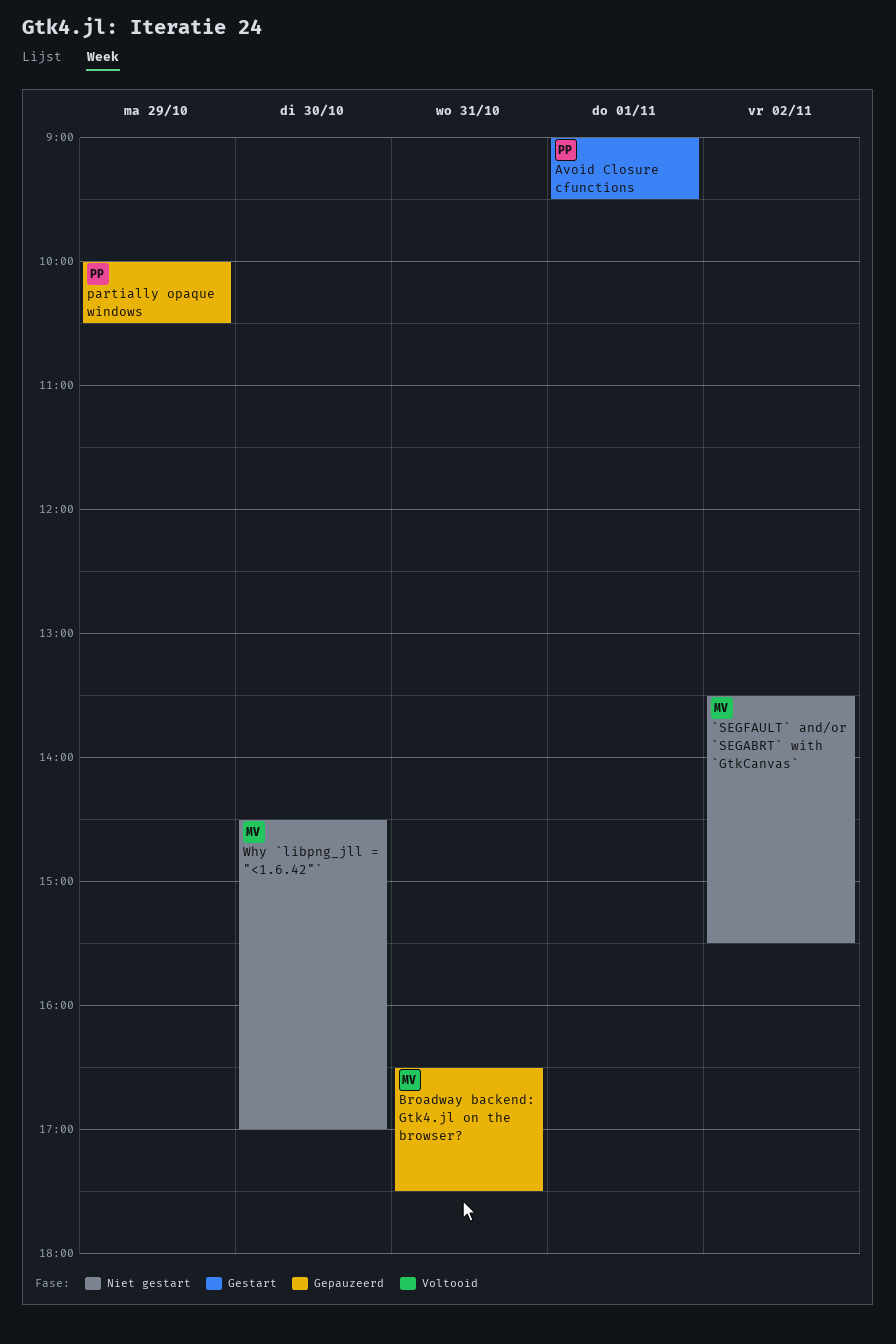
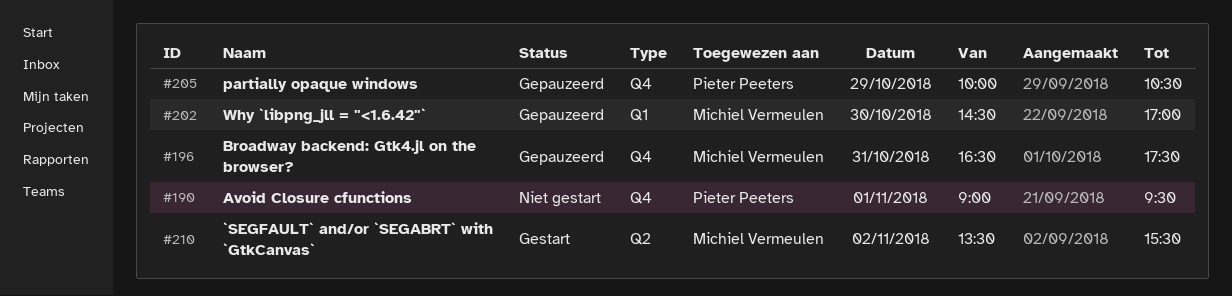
`SEGFAULT` and/or `SEGABRT` with `GtkCanvas`, status: Niet gestart -> Gestart
Avoid Closure cfunctions, status: Gestart -> Niet gestart
Why `libpng_jll = "<1.6.42"`, status: Niet gestart -> Gepauzeerd

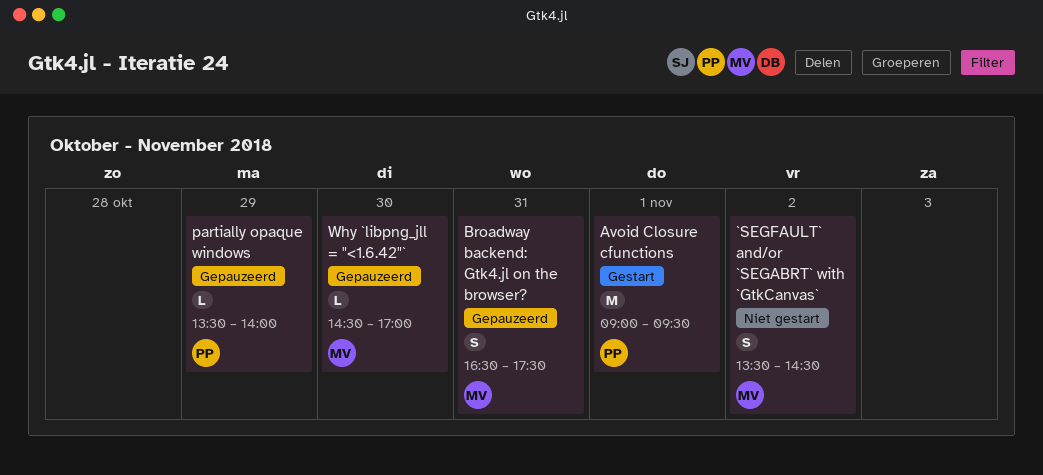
`SEGFAULT` and/or `SEGABRT` with `GtkCanvas`, status: Gestart -> Niet gestart
`SEGFAULT` and/or `SEGABRT` with `GtkCanvas`, ends: 15:30 -> 14:30
Avoid Closure cfunctions, status: Niet gestart -> Gestart
partially opaque windows, begins: 10:00 -> 13:30
partially opaque windows, ends: 10:30 -> 14:00

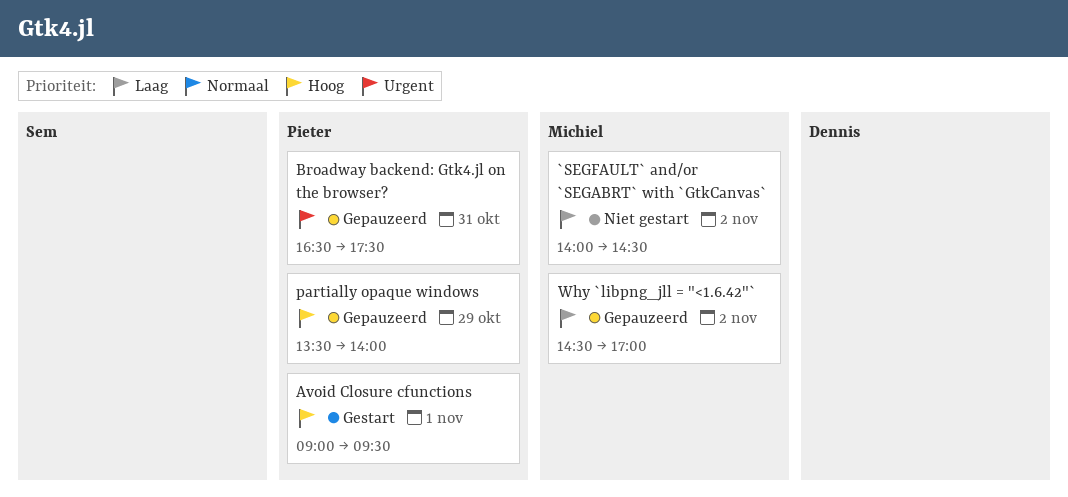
`SEGFAULT` and/or `SEGABRT` with `GtkCanvas`, begins: 13:30 -> 14:00
Broadway backend: Gtk4.jl on the browser?, owner: Michiel -> Pieter
Why `libpng_jll = "<1.6.42"`, day: Oct 30 -> Nov 2

